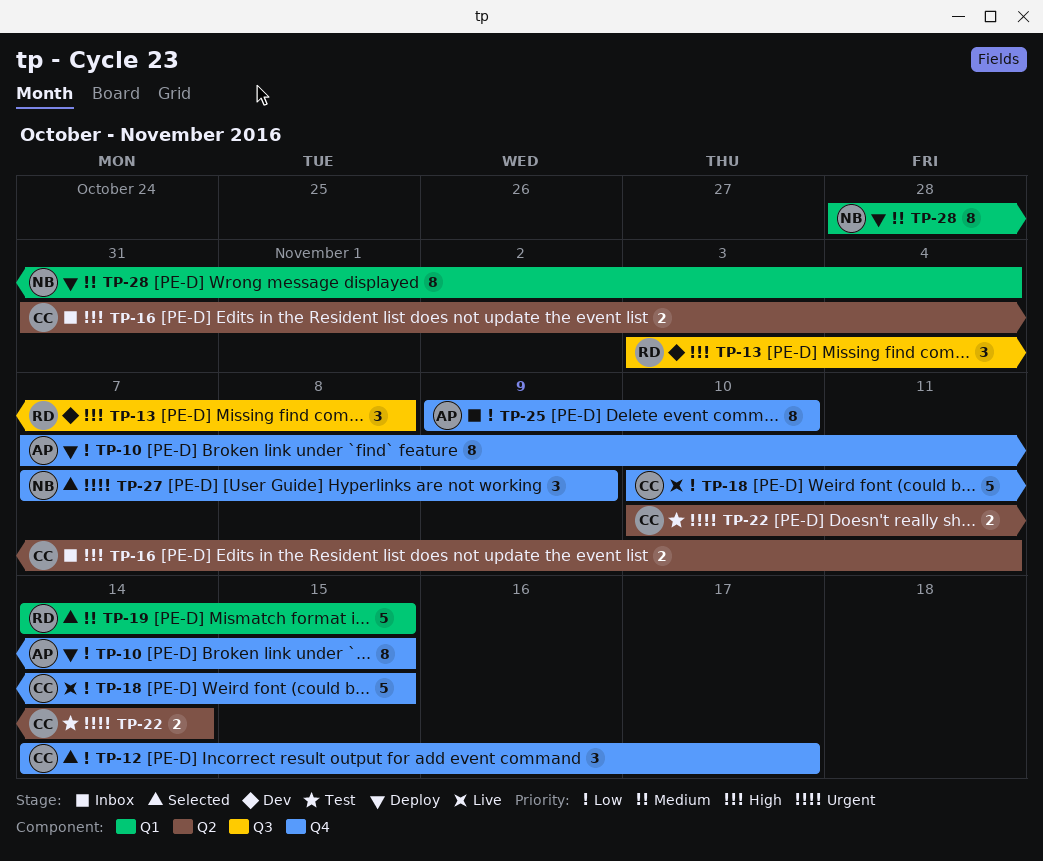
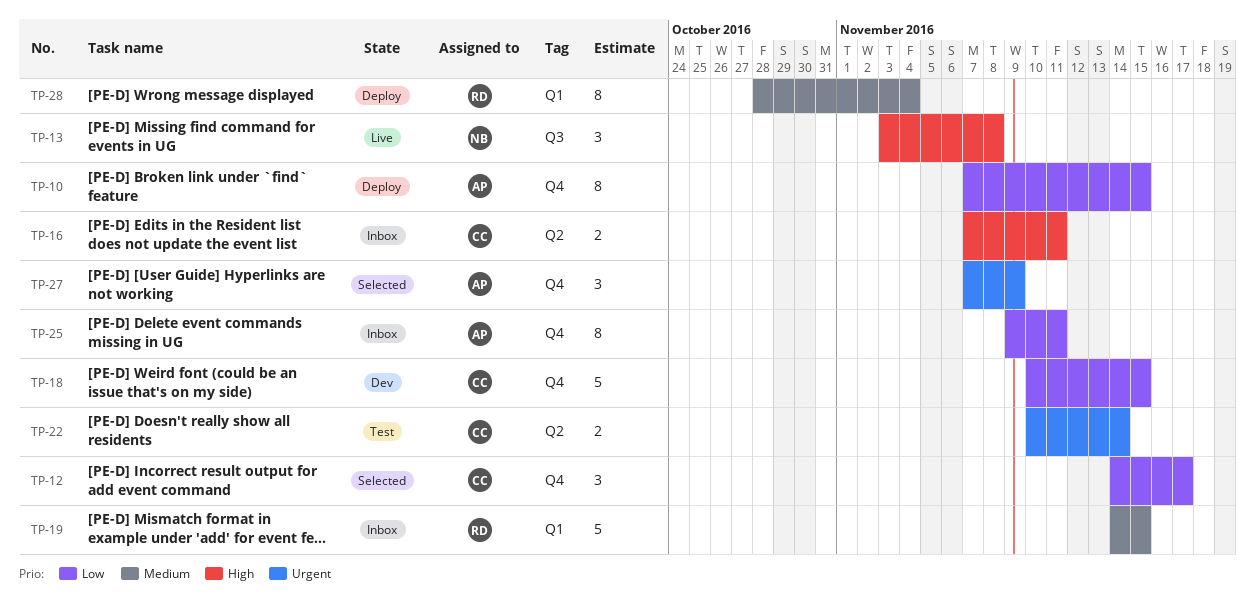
TP-13, status: Dev -> Live
TP-13, owner: RD -> NB
TP-16, start: Oct 31 -> Nov 7
TP-18, status: Live -> Dev
TP-19, status: Selected -> Inbox
TP-25, due: Nov 10 -> Nov 11
TP-27, owner: NB -> AP
TP-28, owner: NB -> RD

